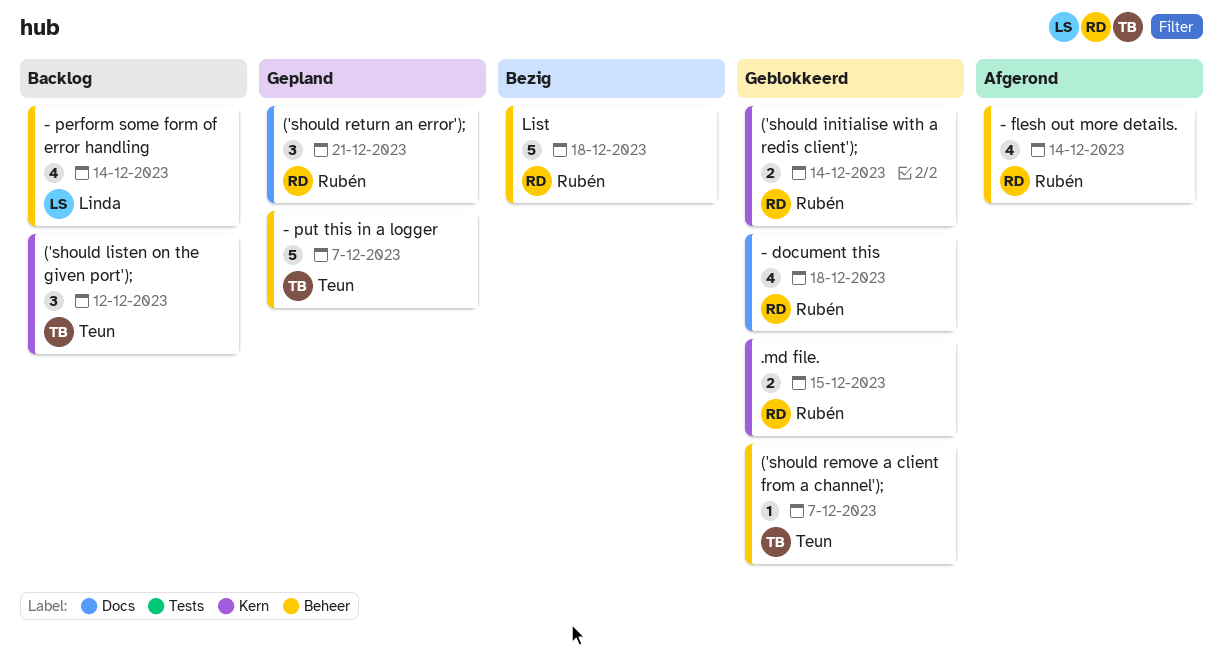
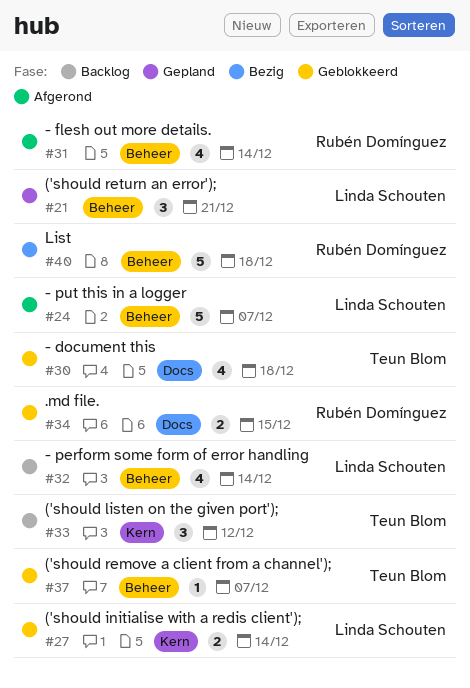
('should initialise with a redis client');, owner: Rubén Domínguez -> Linda Schouten
('should return an error');, owner: Rubén Domínguez -> Linda Schouten
('should return an error');, label: Docs -> Beheer
- document this, owner: Rubén Domínguez -> Teun Blom
- put this in a logger, status: Gepland -> Afgerond
- put this in a logger, owner: Teun Blom -> Linda Schouten
.md file., label: Kern -> Docs

